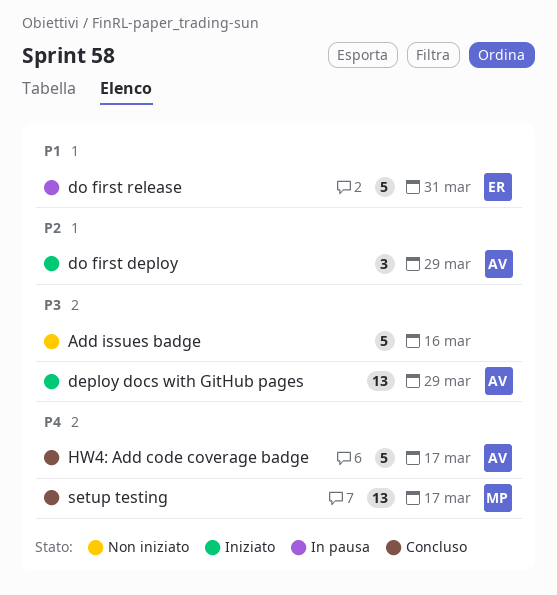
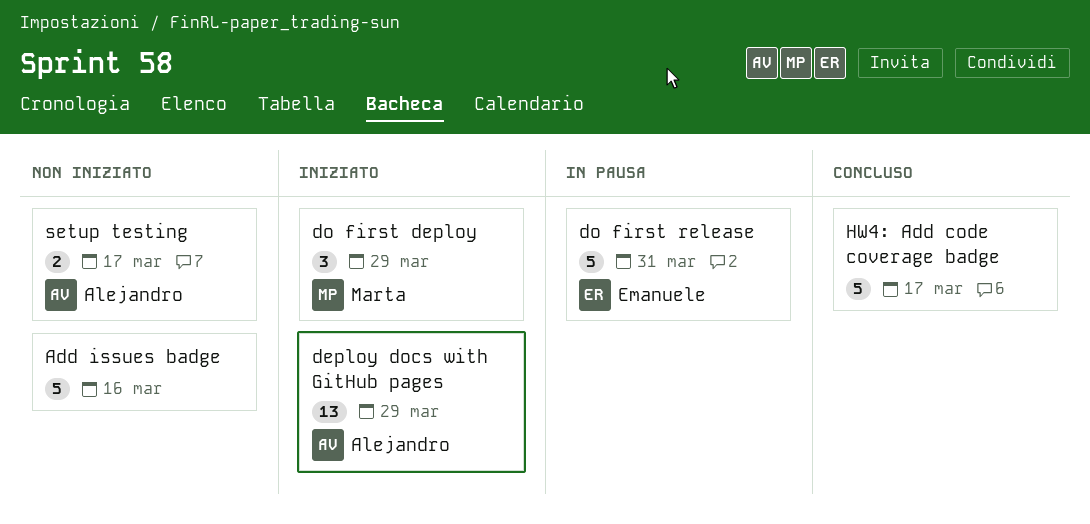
do first deploy, owner: Alejandro -> Marta
HW4: Add code coverage badge, owner: Alejandro -> none
setup testing, status: Concluso -> Non iniziato
setup testing, owner: Marta -> Alejandro
setup testing, estimate: 13 -> 2

